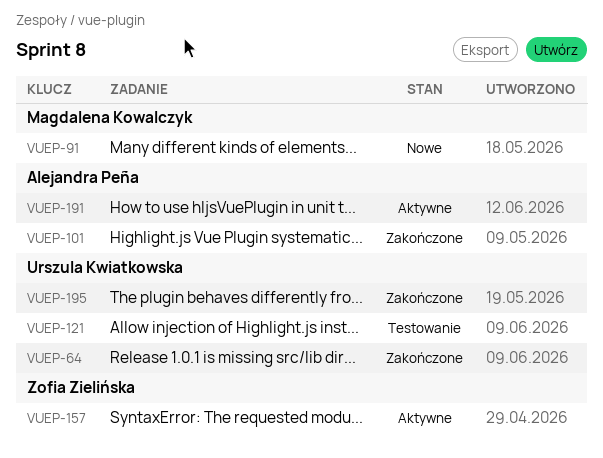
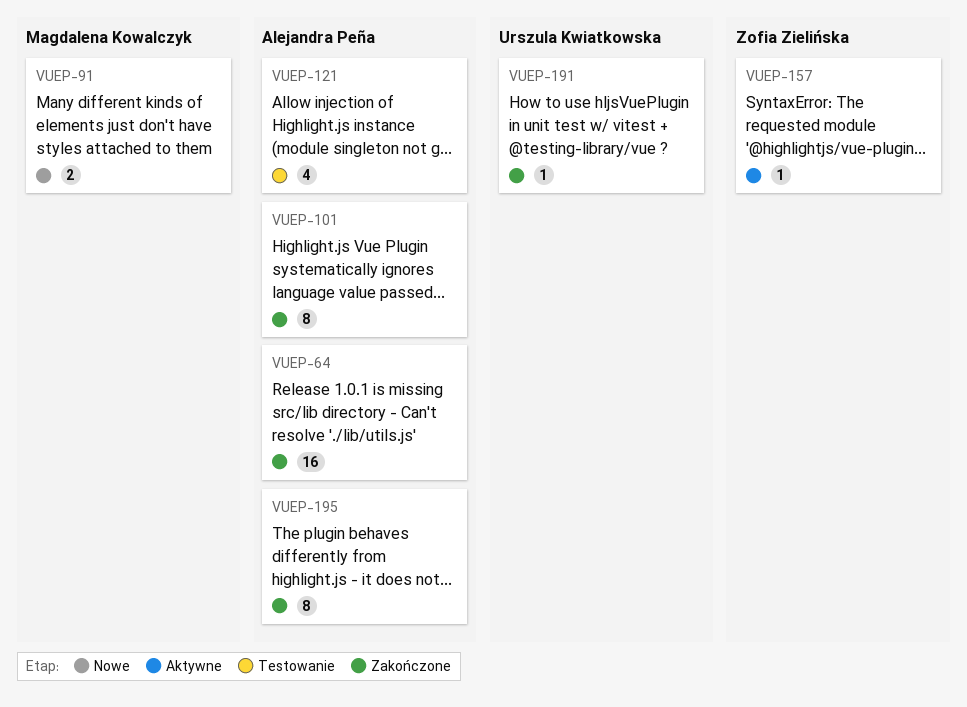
VUEP-64, owner: Urszula Kwiatkowska -> Alejandra Peña
VUEP-121, owner: Urszula Kwiatkowska -> Alejandra Peña
VUEP-191, status: Aktywne -> Zakończone
VUEP-191, owner: Alejandra Peña -> Urszula Kwiatkowska
VUEP-195, owner: Urszula Kwiatkowska -> Alejandra Peña

